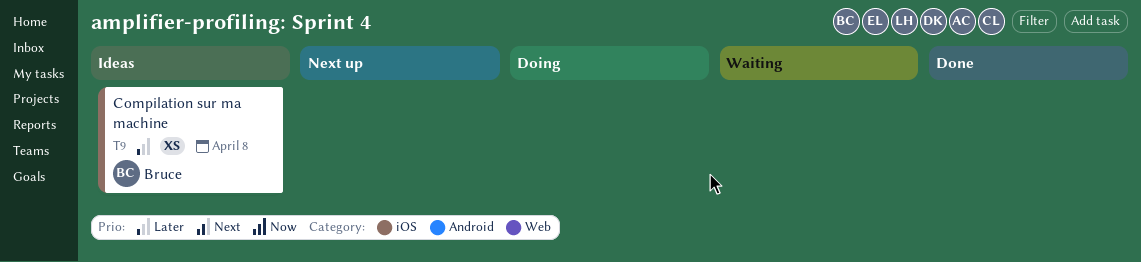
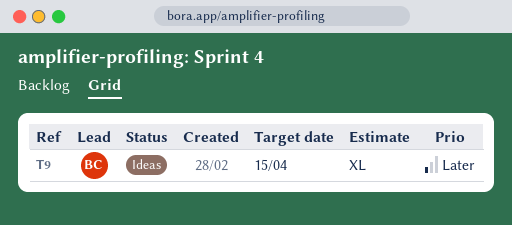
T9, estimate: XS -> XL
T9, due: Apr 8 -> Apr 15

